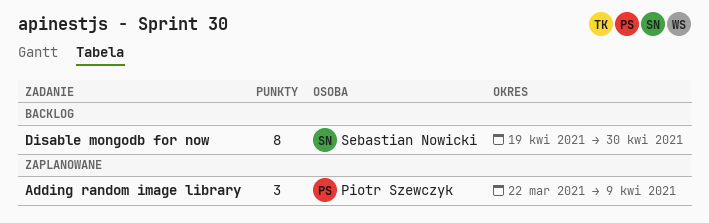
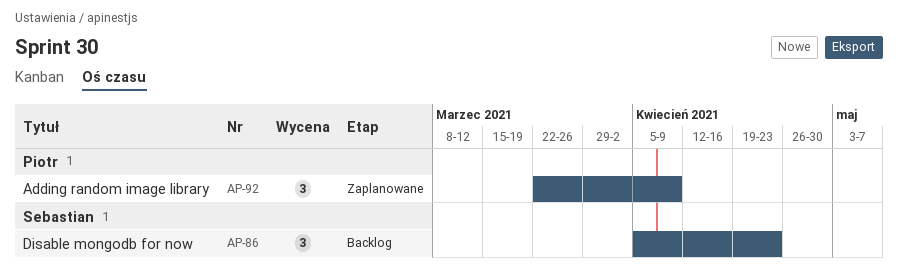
Disable mongodb for now, estimate: 8 -> 3
Disable mongodb for now, start: Apr 19 -> Apr 5
Disable mongodb for now, due: Apr 30 -> Apr 23

